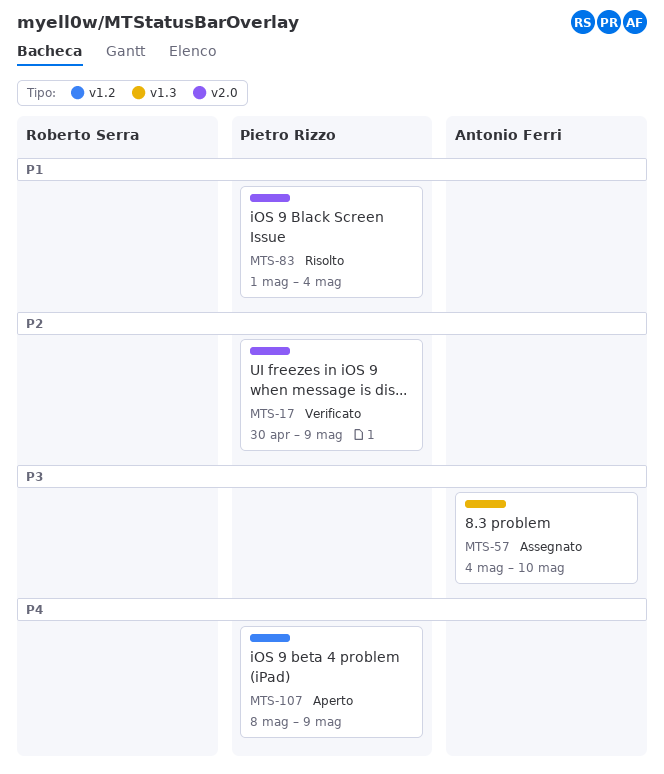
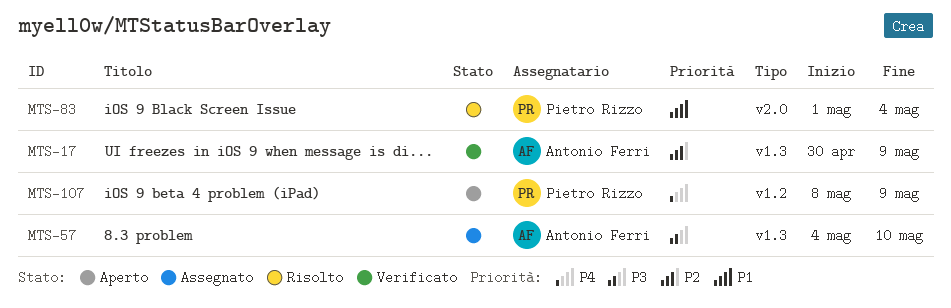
MTS-17, owner: Pietro Rizzo -> Antonio Ferri
MTS-17, label: v2.0 -> v1.3

